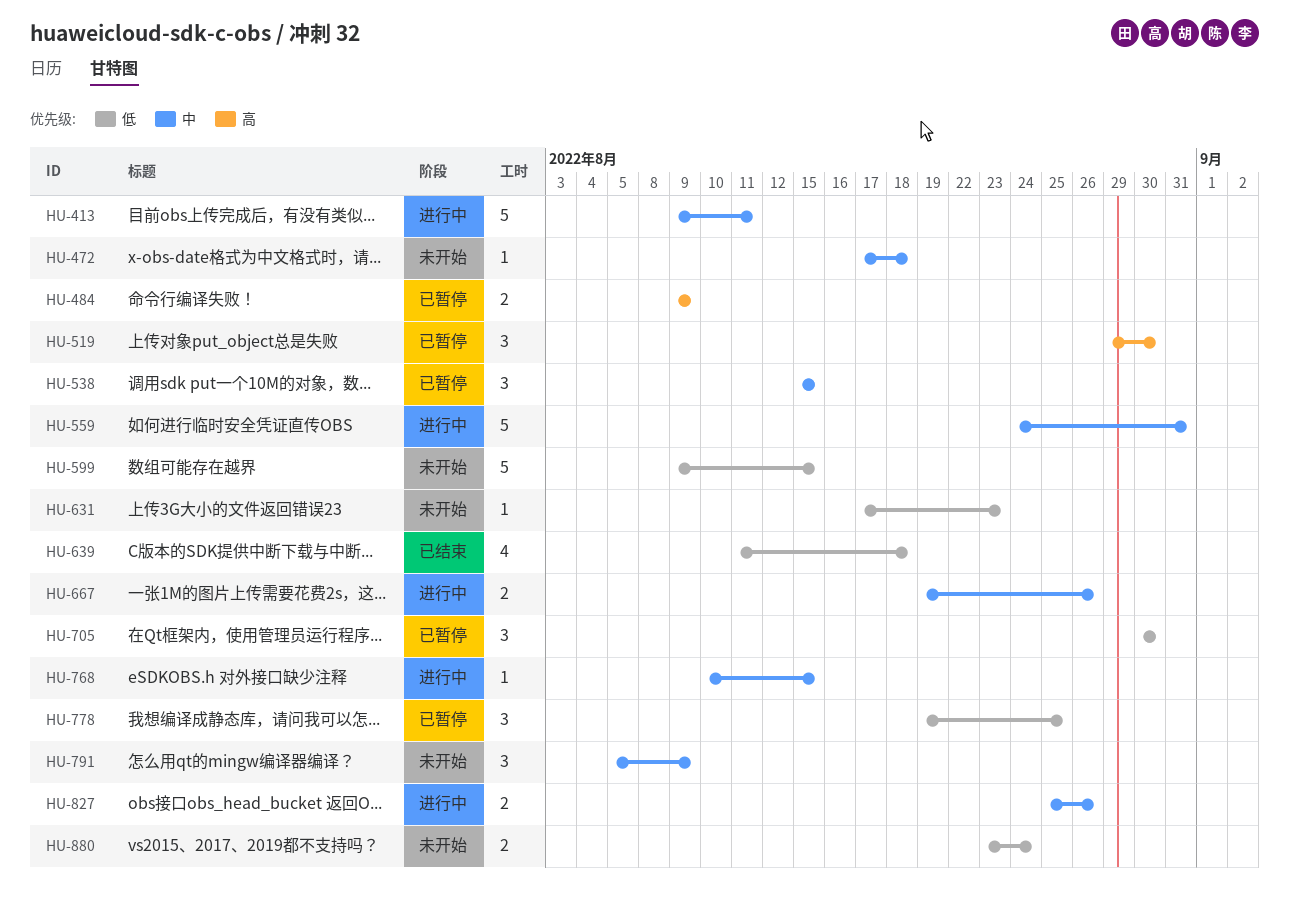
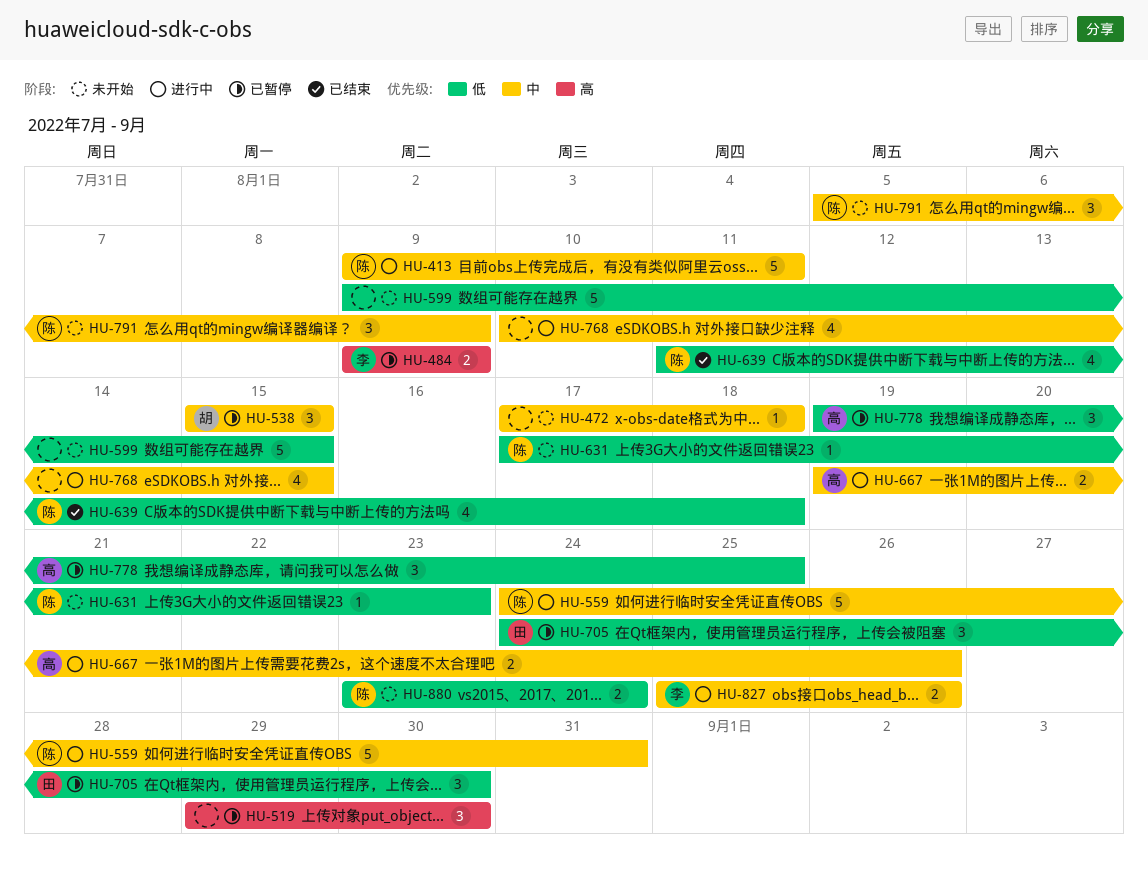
HU-705, start: Aug 30 -> Aug 24
HU-768, estimate: 1 -> 4

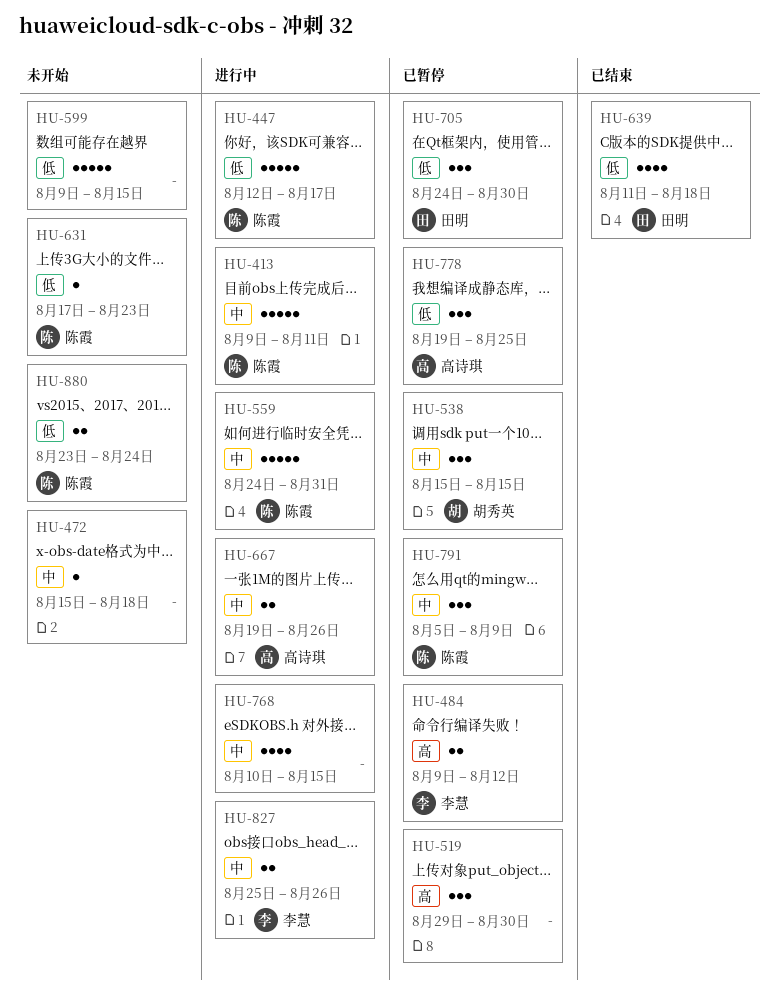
HU-447: none -> present
HU-472, start: Aug 17 -> Aug 15
HU-484, due: Aug 9 -> Aug 12
HU-639, owner: 陈霞 -> 田明
HU-791, status: 未开始 -> 已暂停

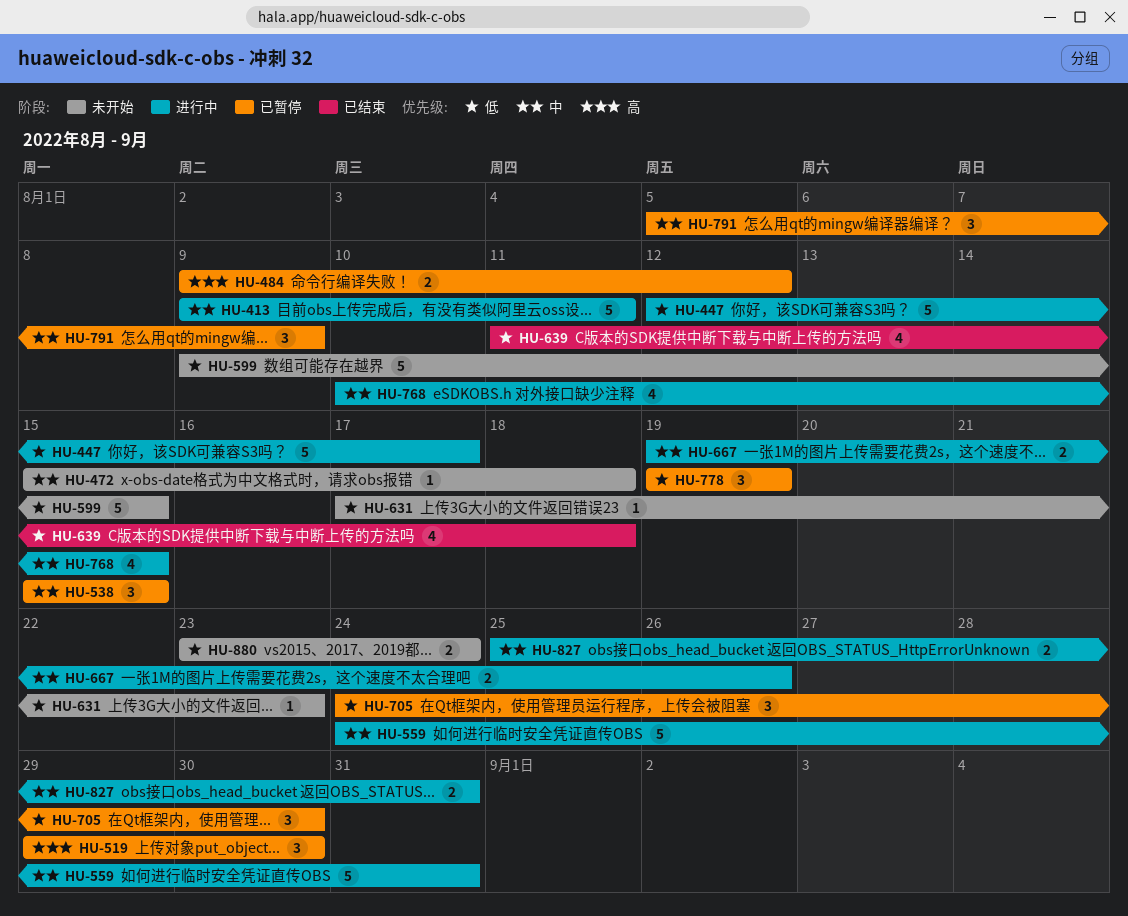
HU-778, due: Aug 25 -> Aug 19
HU-827, due: Aug 26 -> Aug 31

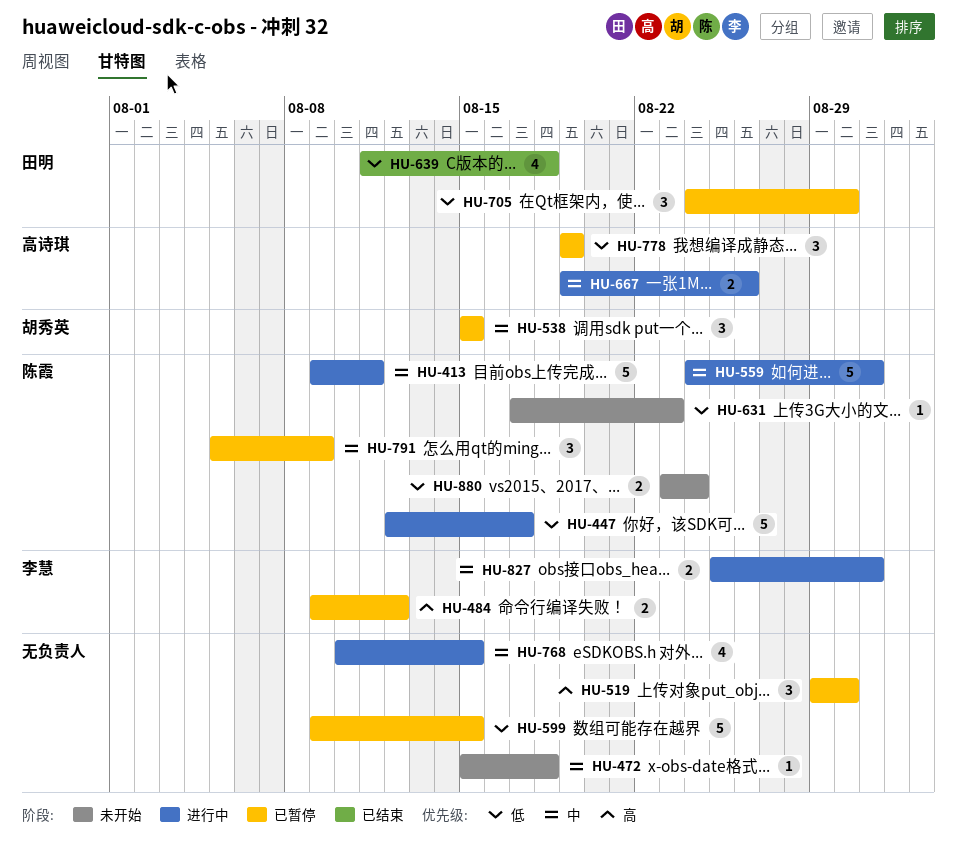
HU-599, status: 未开始 -> 已暂停

